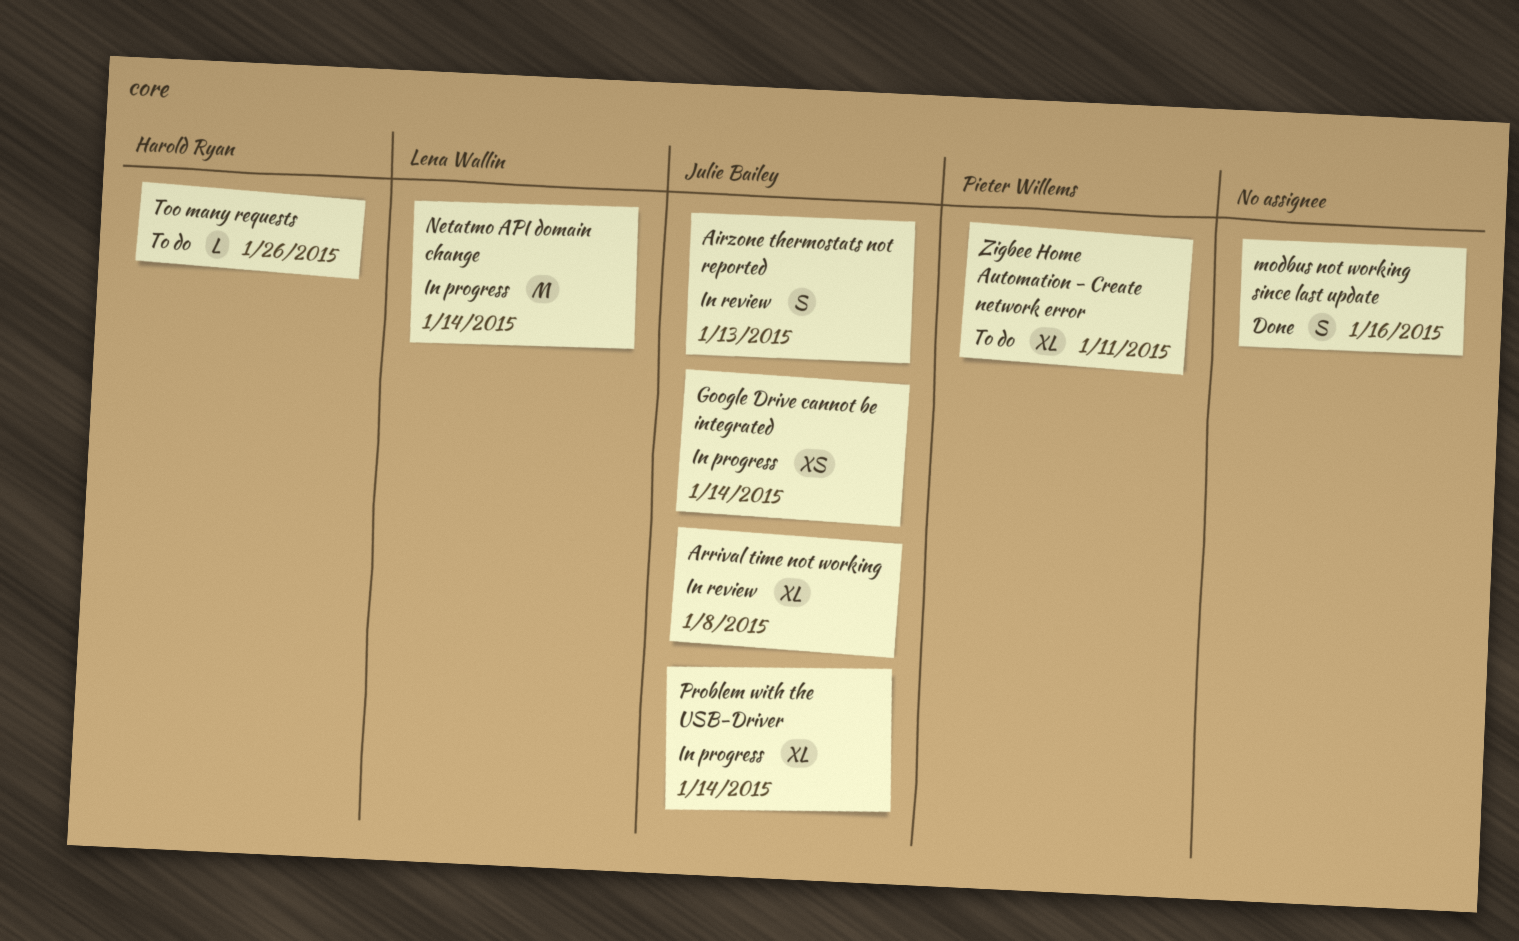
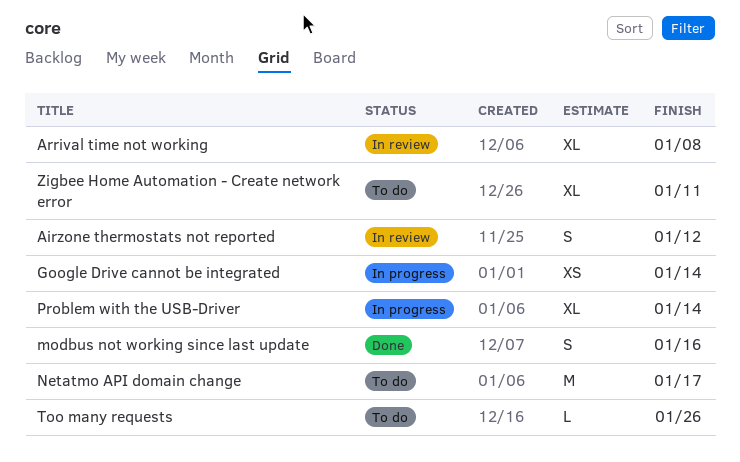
Airzone thermostats not reported, due: Jan 13 -> Jan 12
Netatmo API domain change, status: In progress -> To do
Netatmo API domain change, due: Jan 14 -> Jan 17

